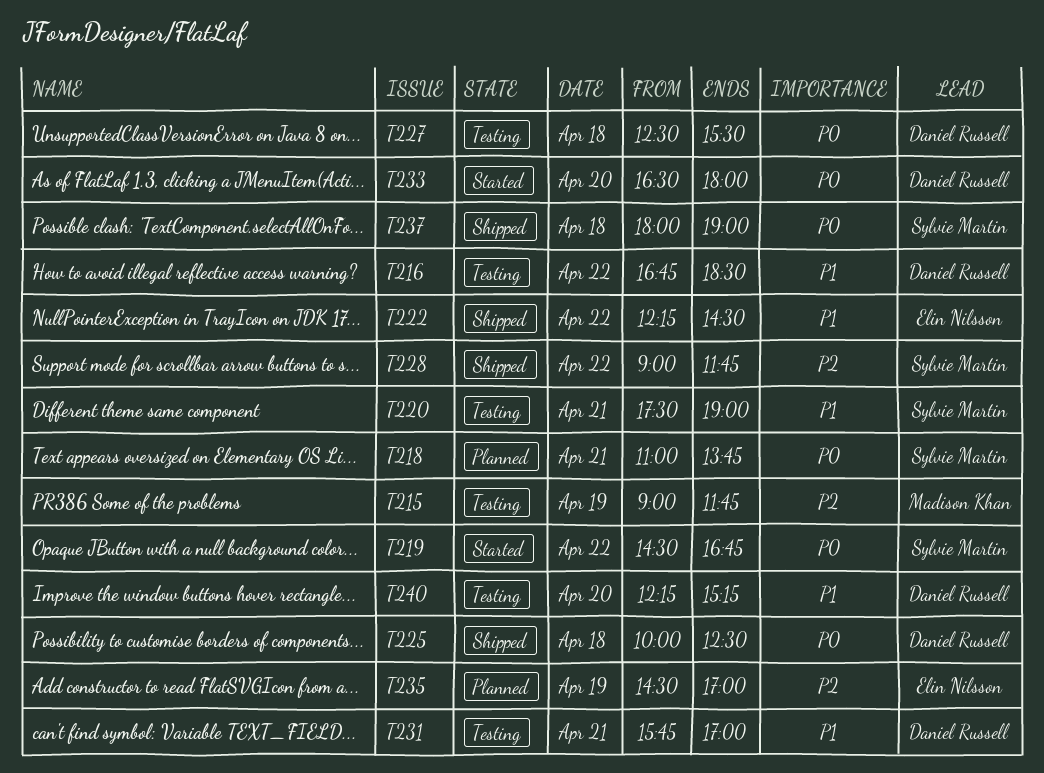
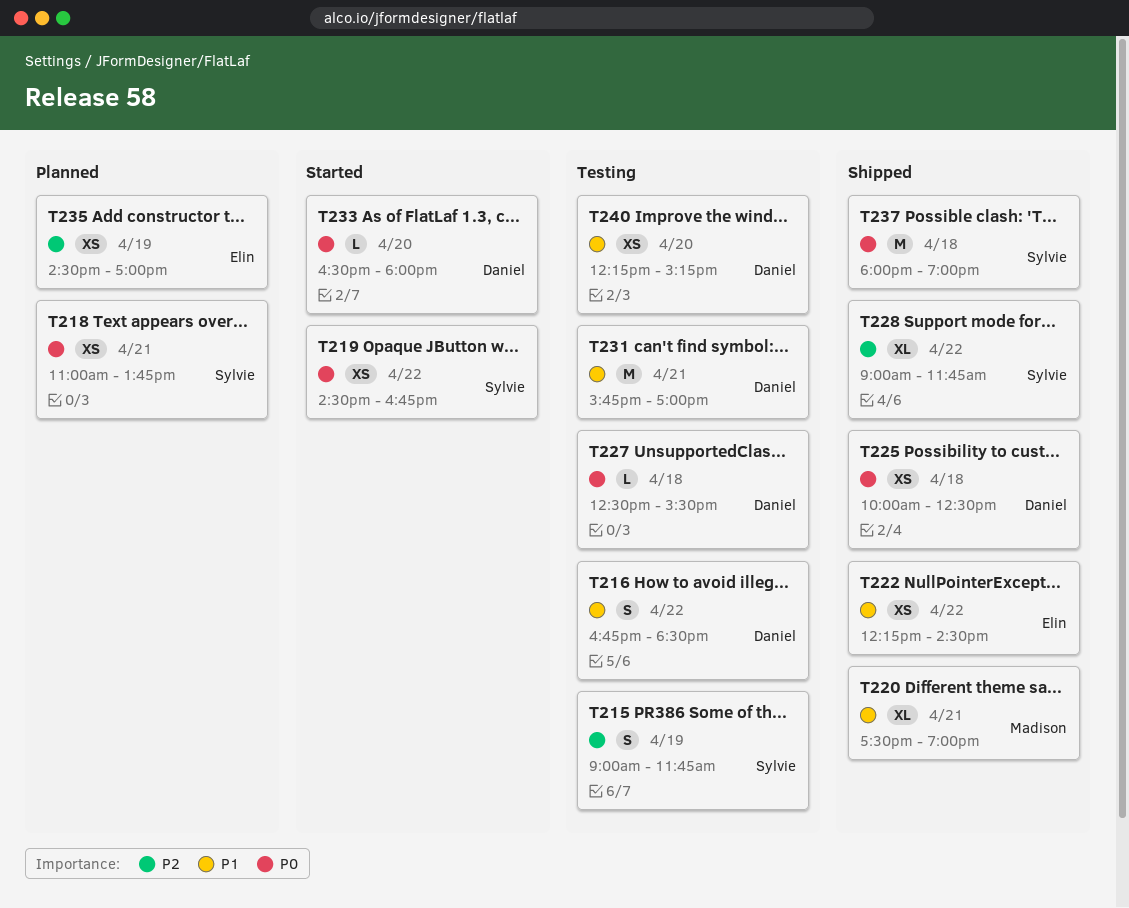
T215, owner: Madison Khan -> Sylvie Martin
T220, status: Testing -> Shipped
T220, owner: Sylvie Martin -> Madison Khan

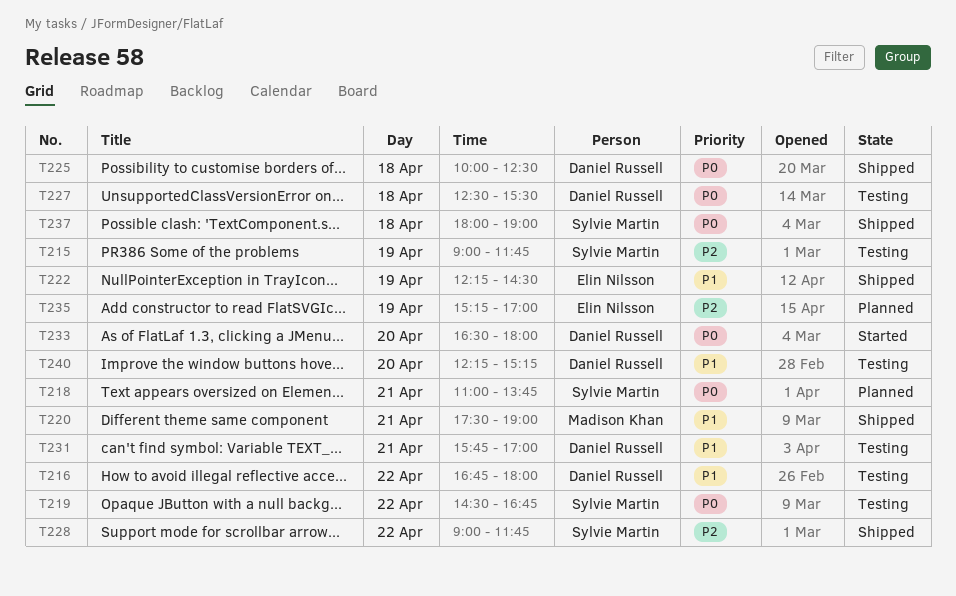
T216, ends: 18:30 -> 18:00
T219, status: Started -> Testing
T222, day: Apr 22 -> Apr 19
T235, begins: 14:30 -> 15:15

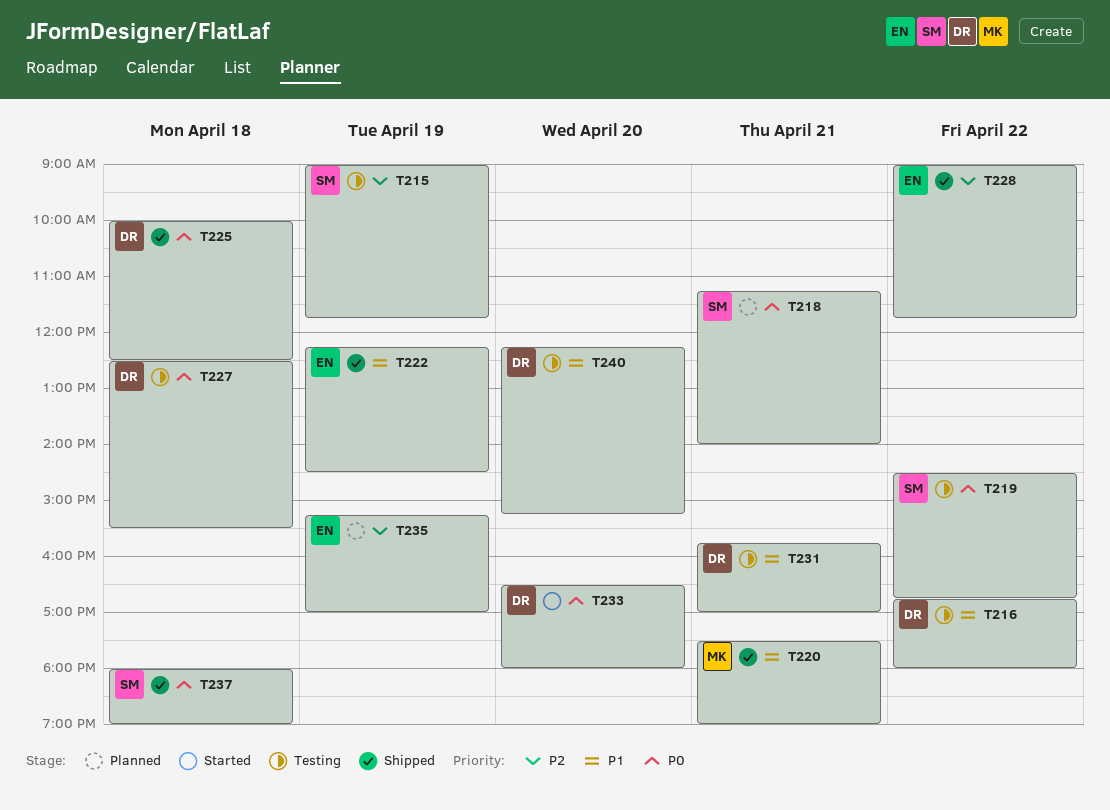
T218, begins: 11:00 -> 11:15
T218, ends: 13:45 -> 14:00
T228, owner: Sylvie Martin -> Elin Nilsson

